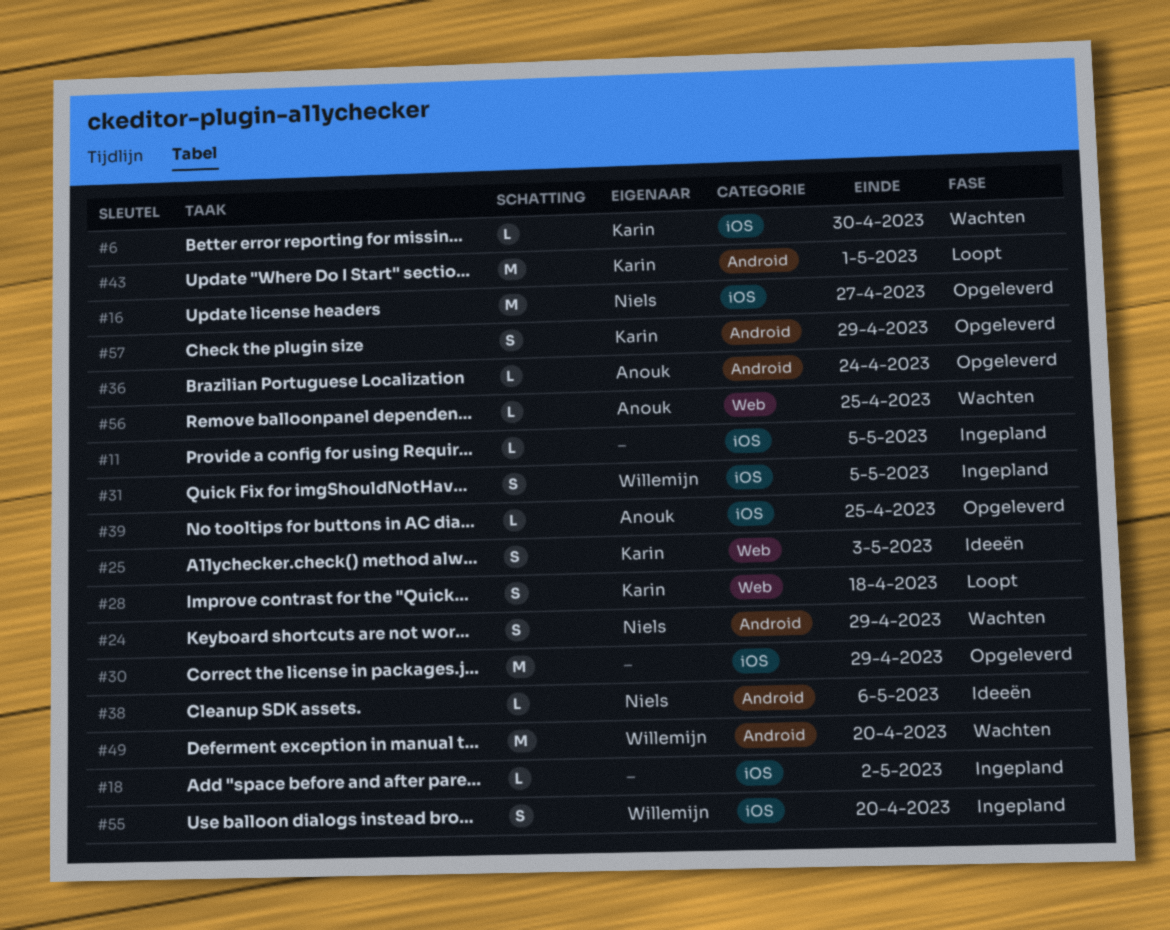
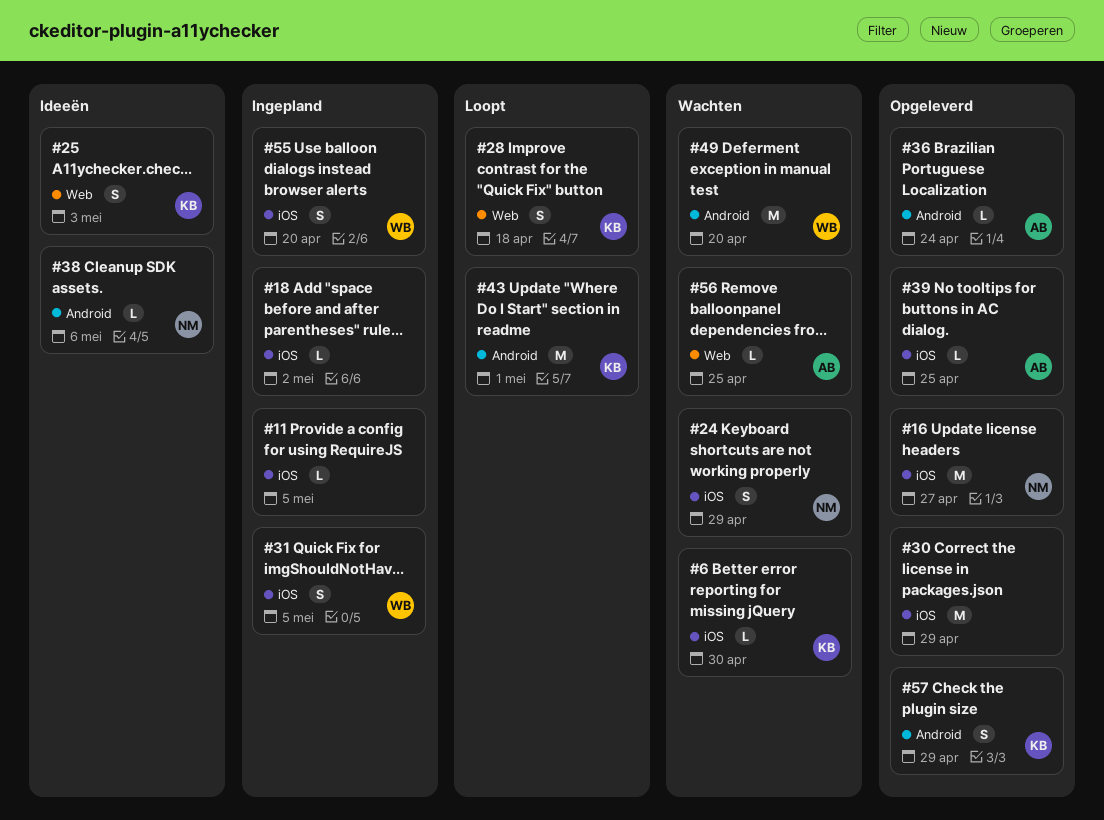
#24, label: Android -> iOS

